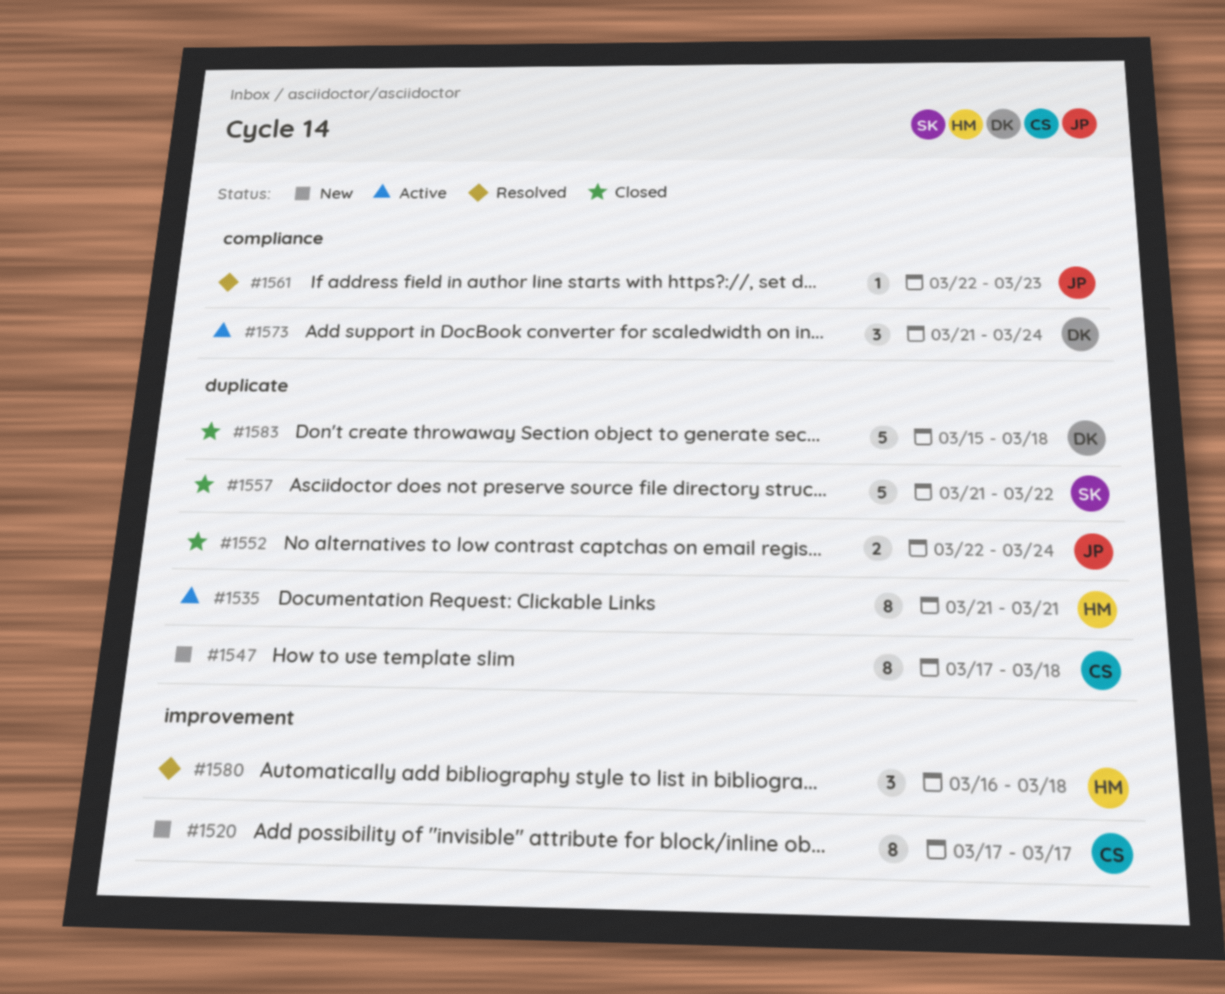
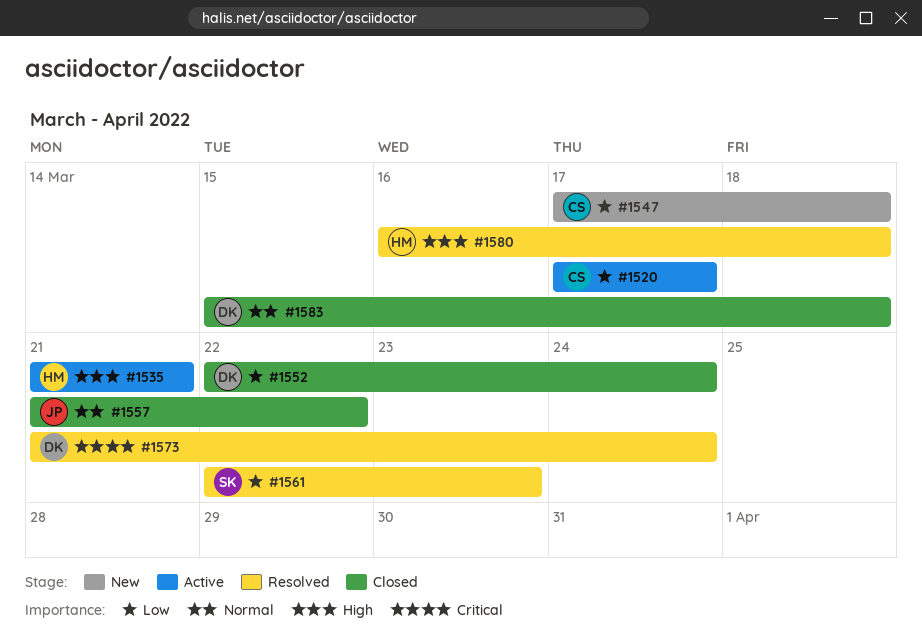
#1520, status: New -> Active
#1552, owner: JP -> DK
#1557, owner: SK -> JP
#1561, owner: JP -> SK
#1573, status: Active -> Resolved

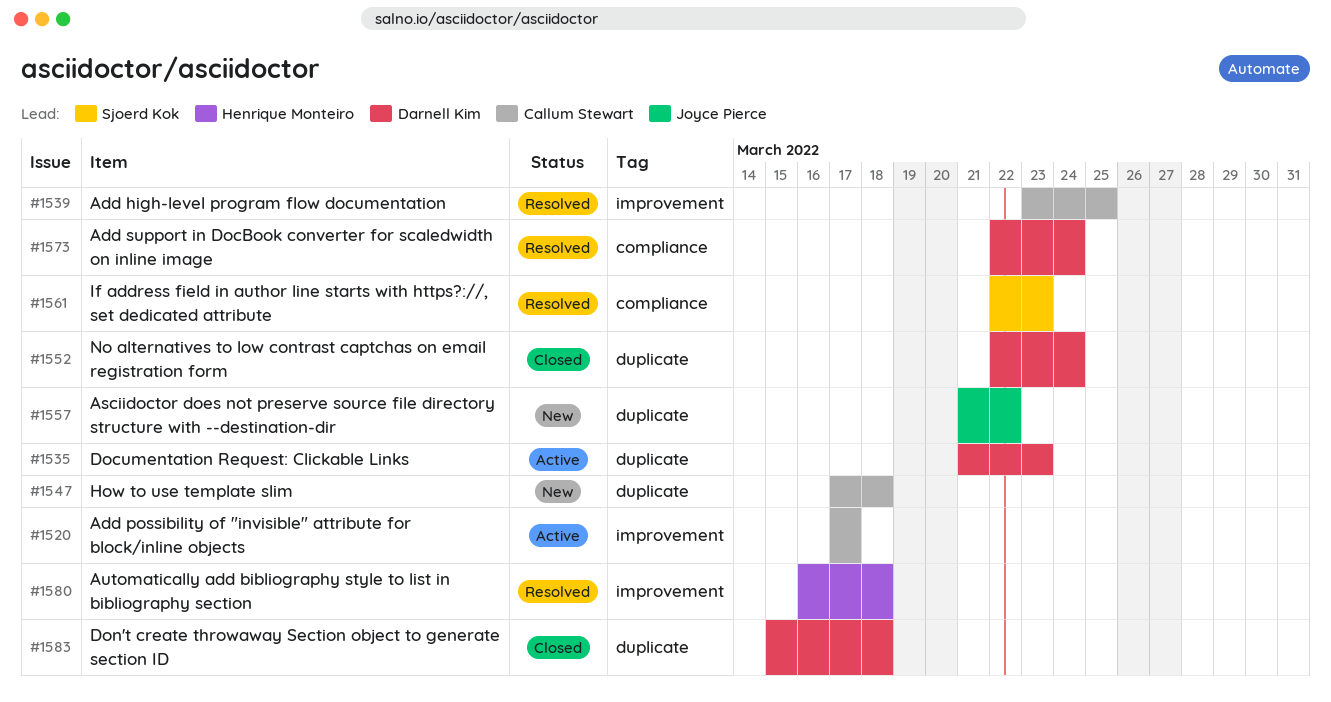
#1535, owner: Henrique Monteiro -> Darnell Kim
#1535, due: Mar 21 -> Mar 23
#1539: none -> present
#1557, status: Closed -> New
#1573, start: Mar 21 -> Mar 22

